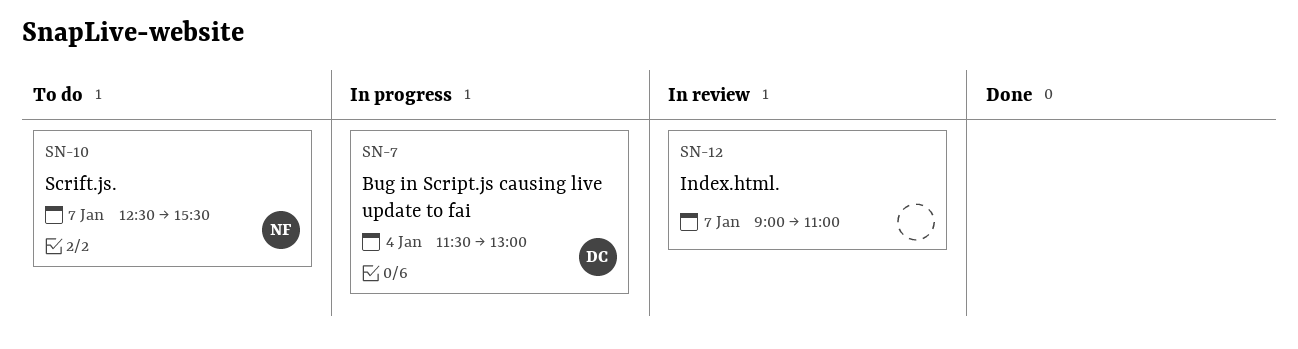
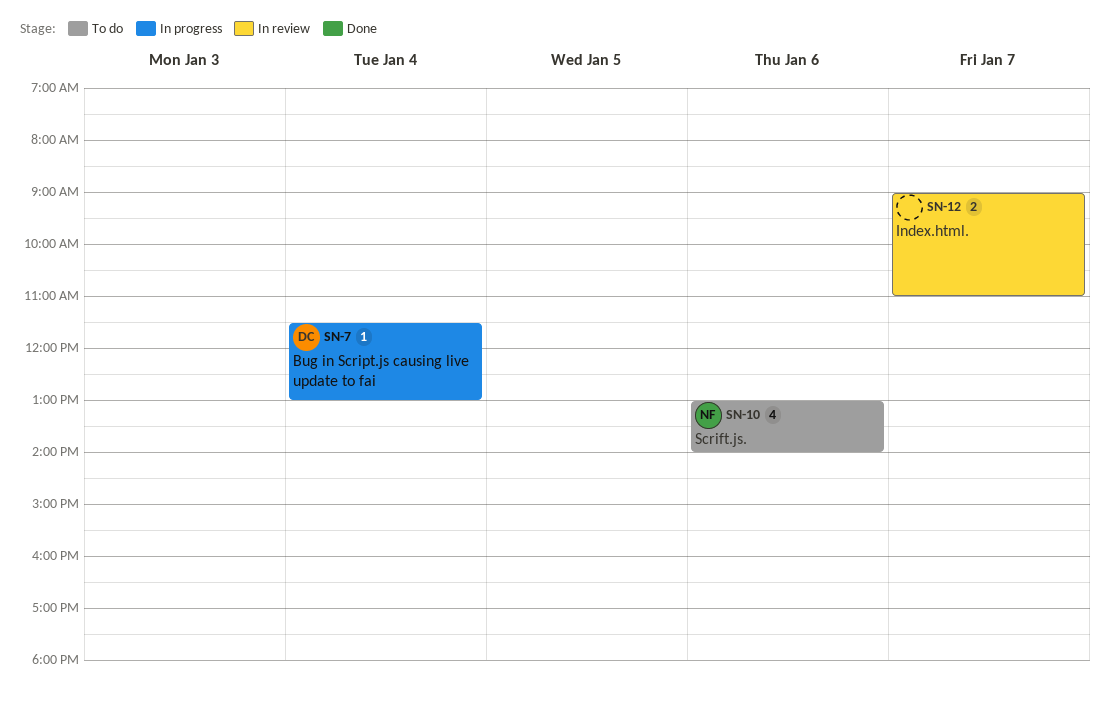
SN-10, day: Jan 7 -> Jan 6
SN-10, begins: 12:30 -> 13:00
SN-10, ends: 15:30 -> 14:00

